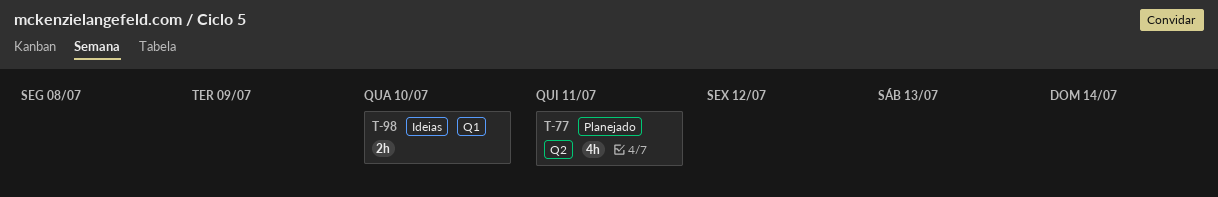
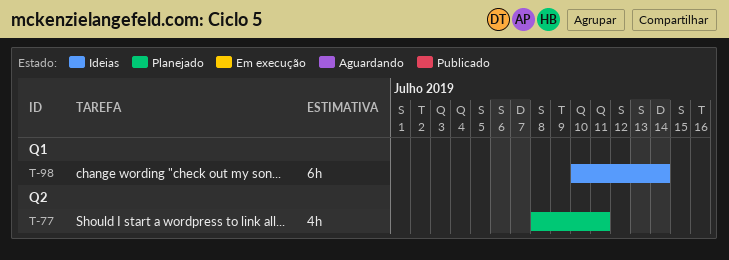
T-98, estimate: 2h -> 6h
T-98, due: Jul 10 -> Jul 14

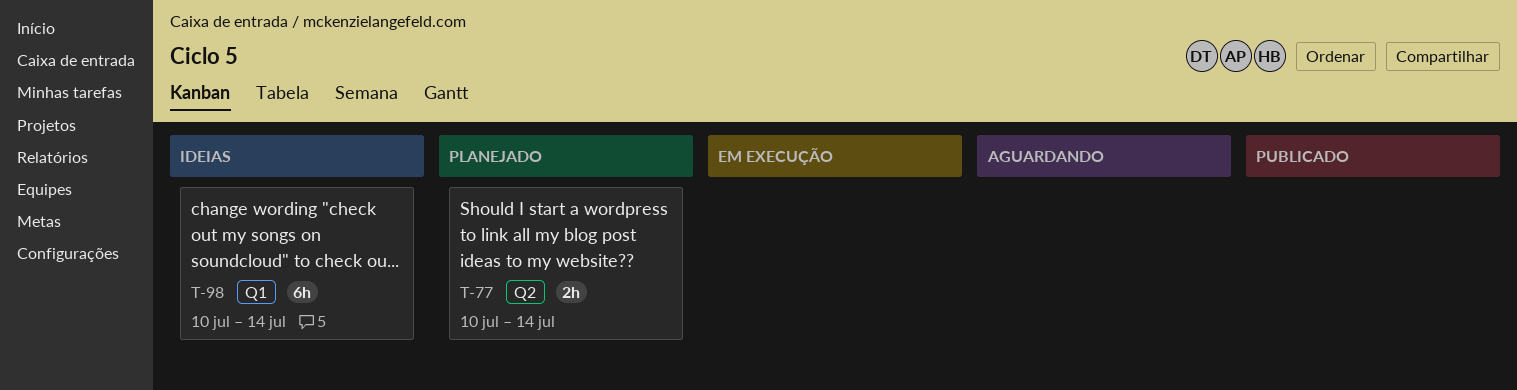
T-77, estimate: 4h -> 2h
T-77, start: Jul 8 -> Jul 10
T-77, due: Jul 11 -> Jul 14

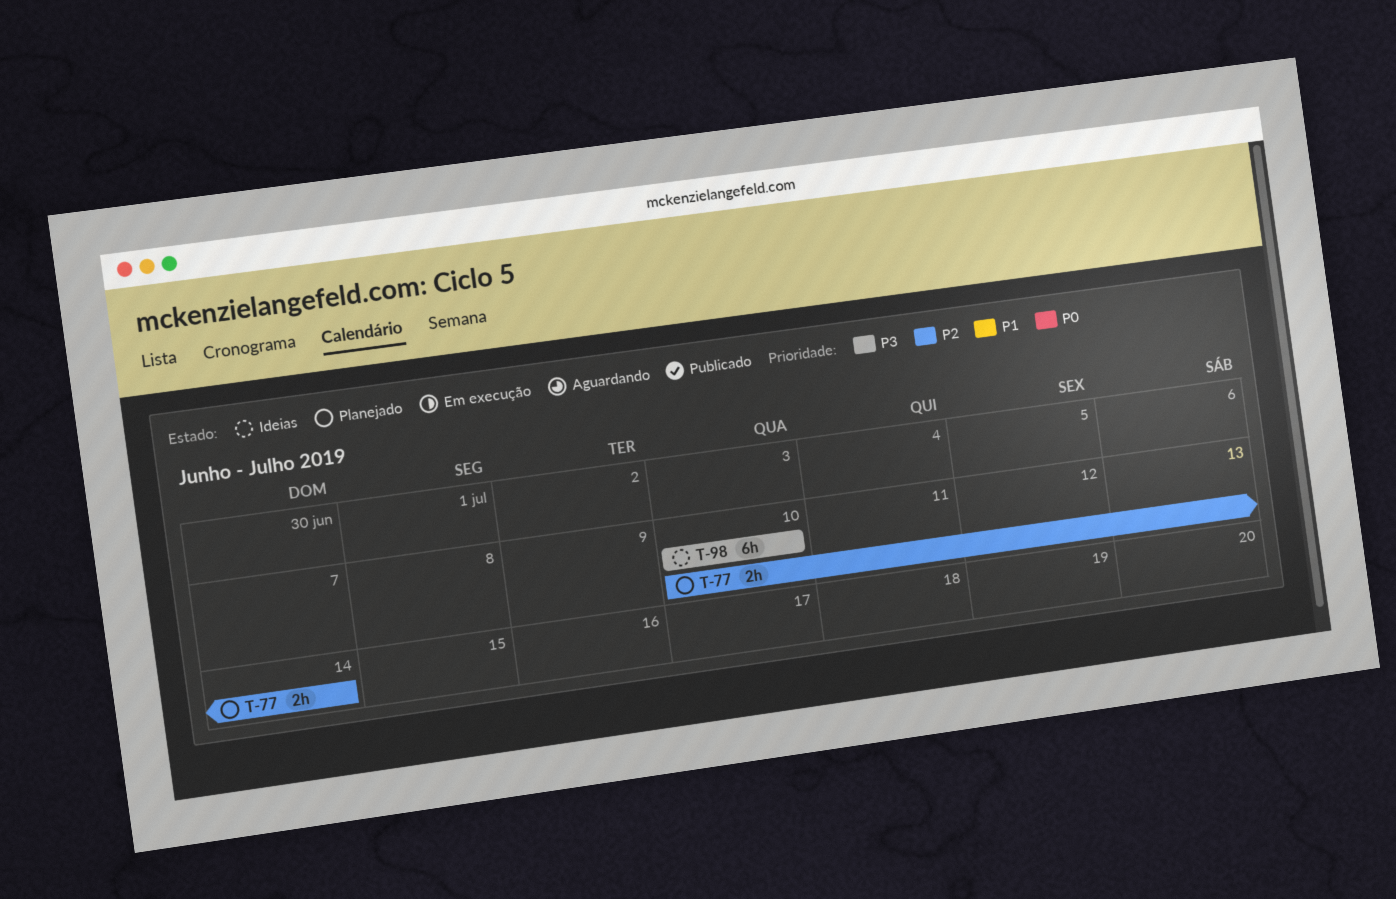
T-98, due: Jul 14 -> Jul 10

